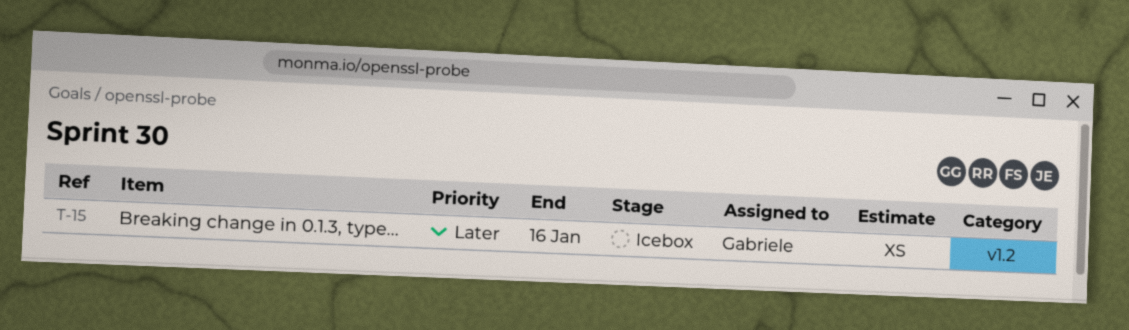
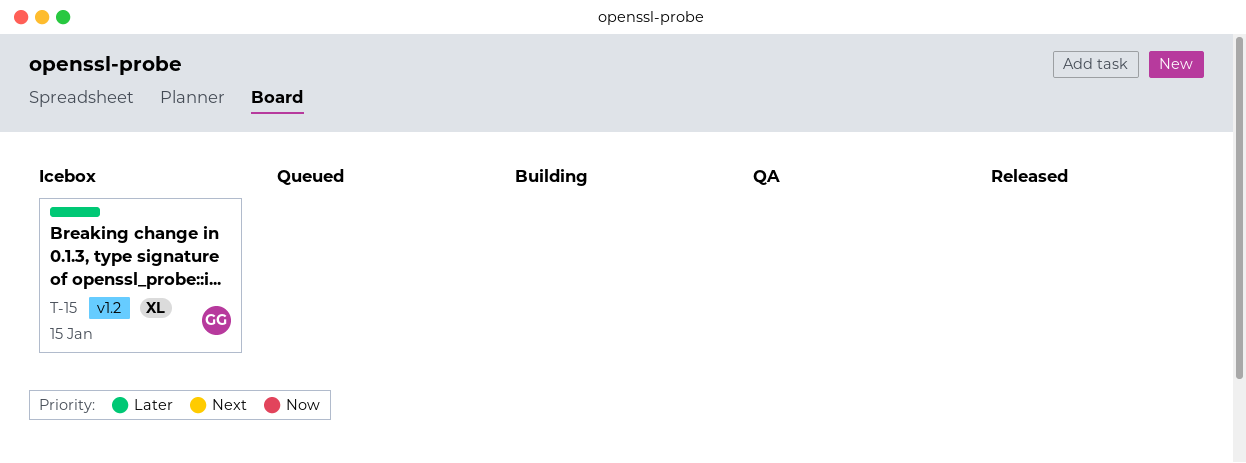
T-15, estimate: XS -> XL
T-15, due: Jan 16 -> Jan 15

